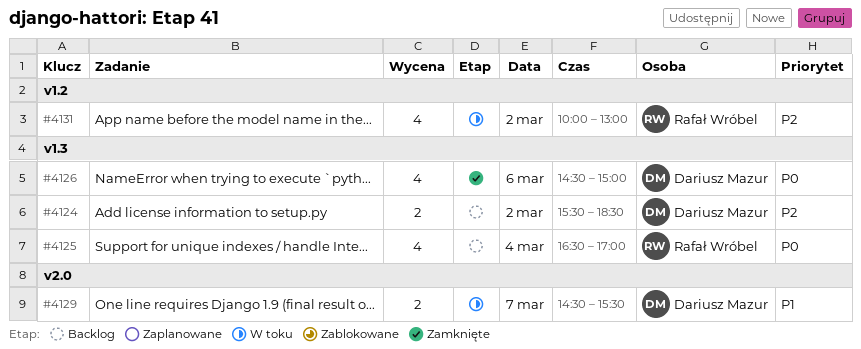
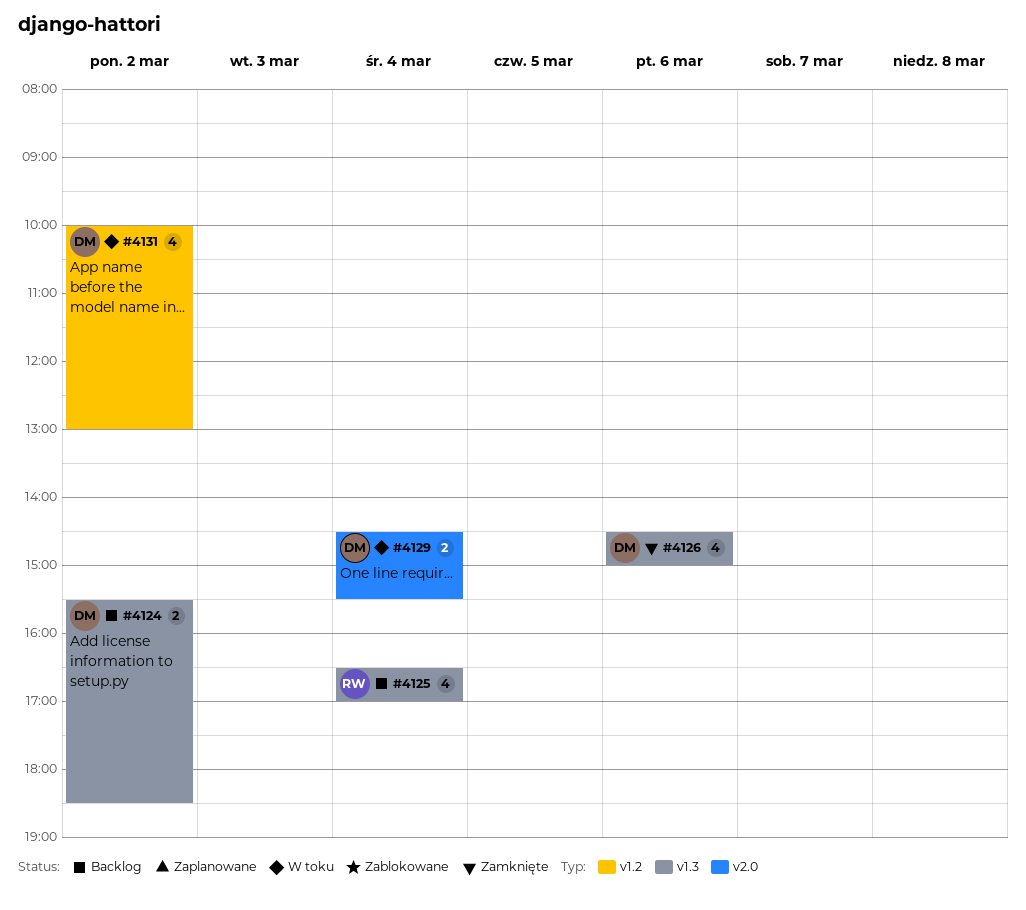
#4129, day: Mar 7 -> Mar 4
#4131, owner: Rafał Wróbel -> Dariusz Mazur

